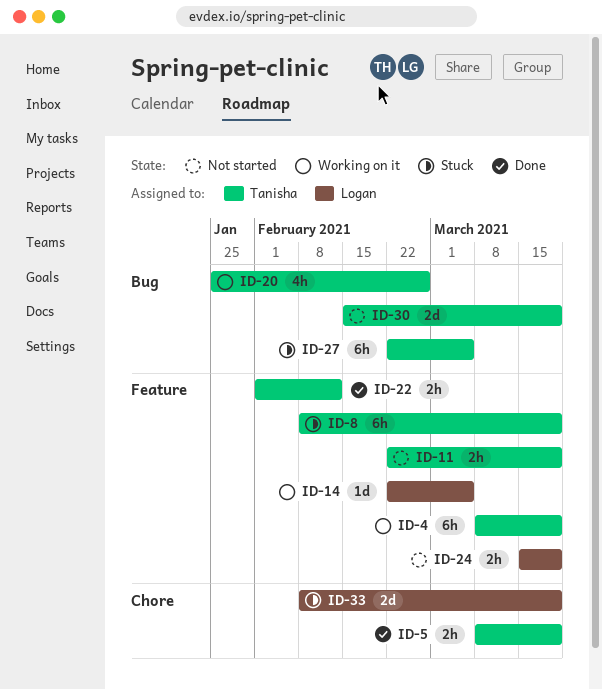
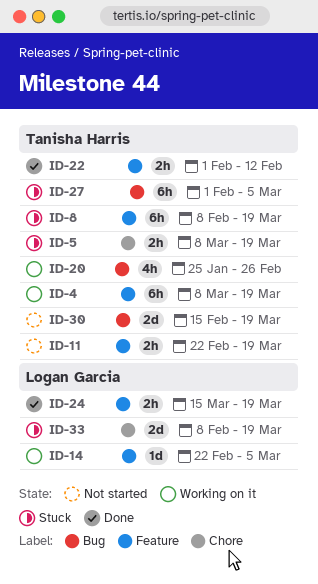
ID-5, status: Done -> Stuck
ID-24, status: Not started -> Done
ID-27, start: Feb 22 -> Feb 1

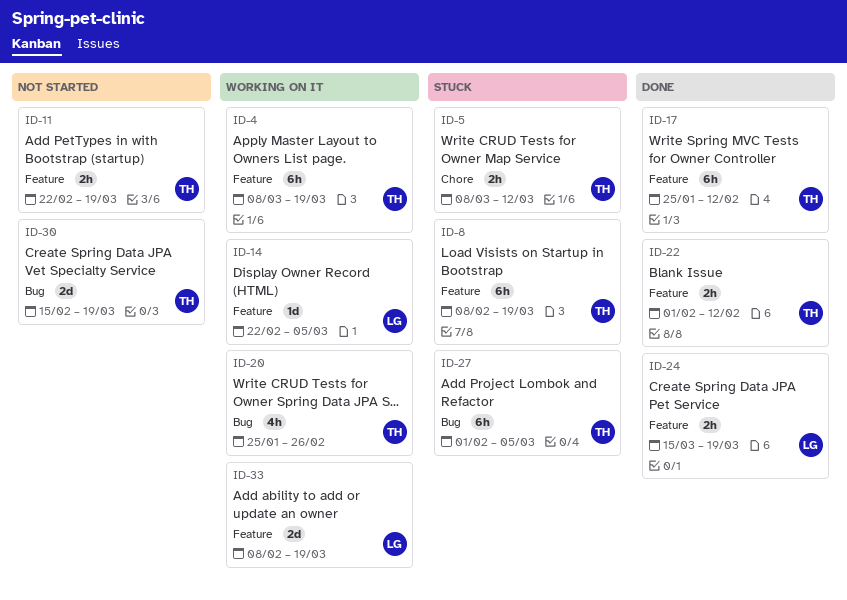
ID-5, due: Mar 19 -> Mar 12
ID-17: none -> present
ID-33, status: Stuck -> Working on it
ID-33, label: Chore -> Feature

